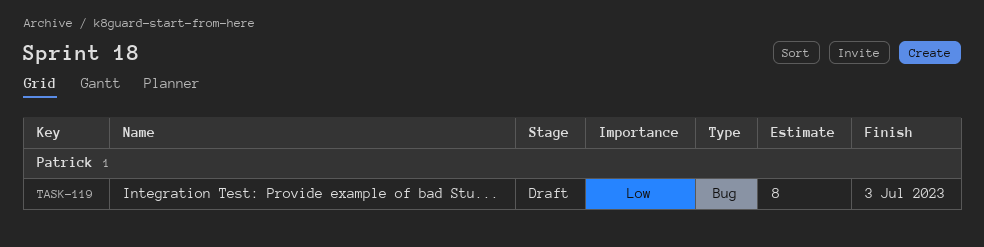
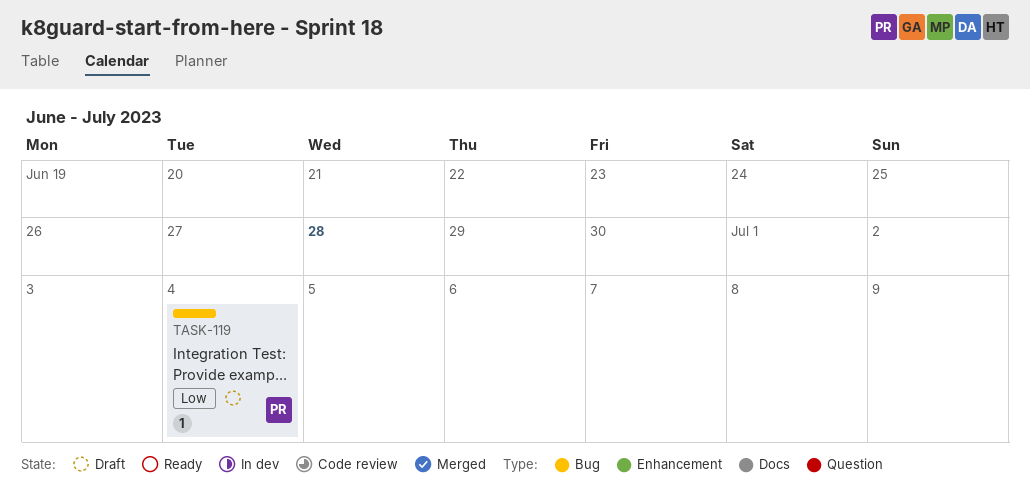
TASK-119, estimate: 8 -> 1
TASK-119, due: Jul 3 -> Jul 4

